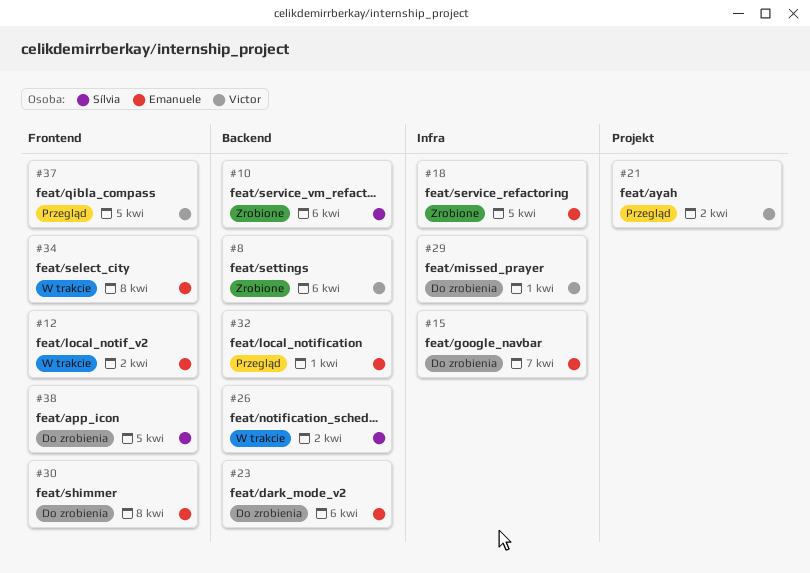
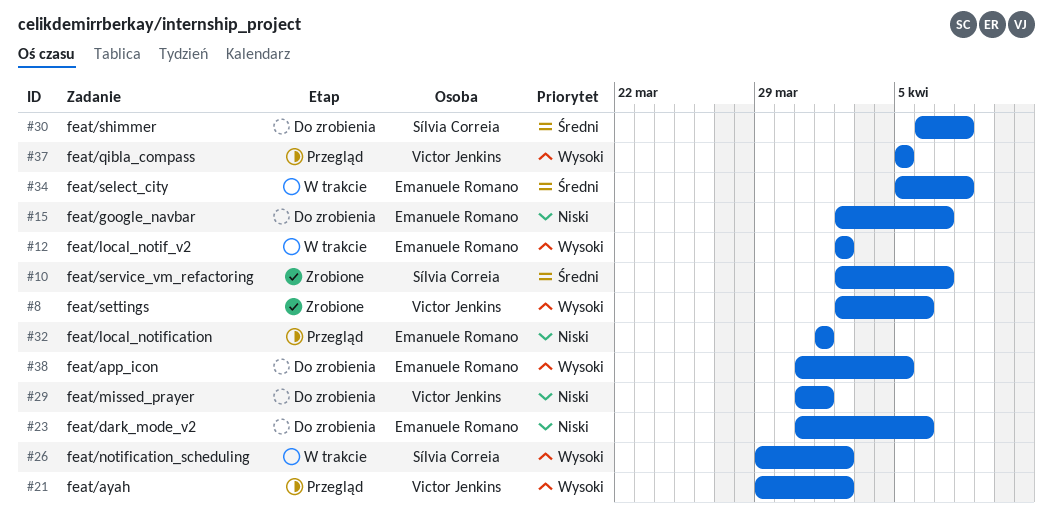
#10, due: Apr 6 -> Apr 7
#18: present -> none
#30, owner: Emanuele Romano -> Sílvia Correia
#38, owner: Sílvia Correia -> Emanuele Romano

